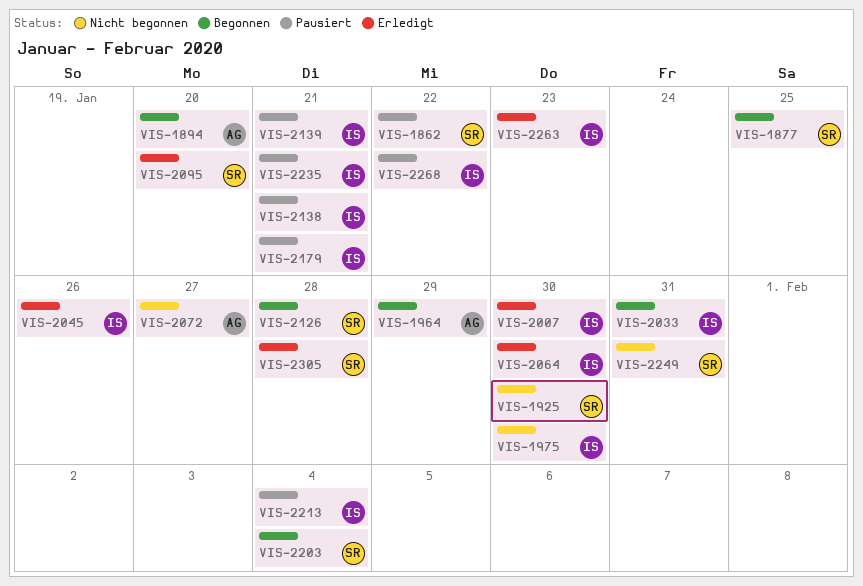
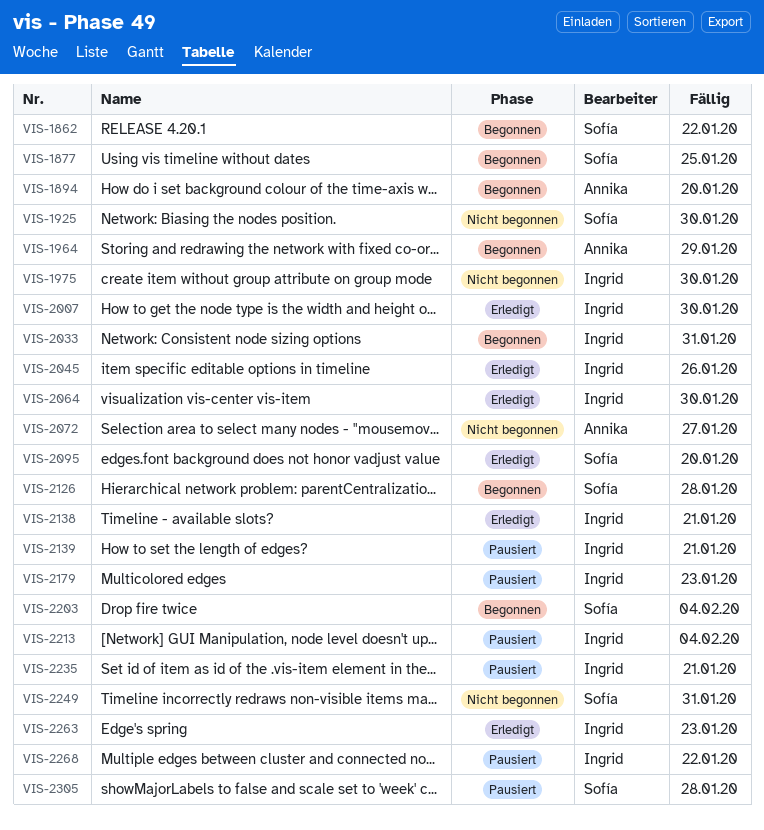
VIS-1862, status: Pausiert -> Begonnen
VIS-2138, status: Pausiert -> Erledigt
VIS-2179, due: Jan 21 -> Jan 23
VIS-2305, status: Erledigt -> Pausiert

